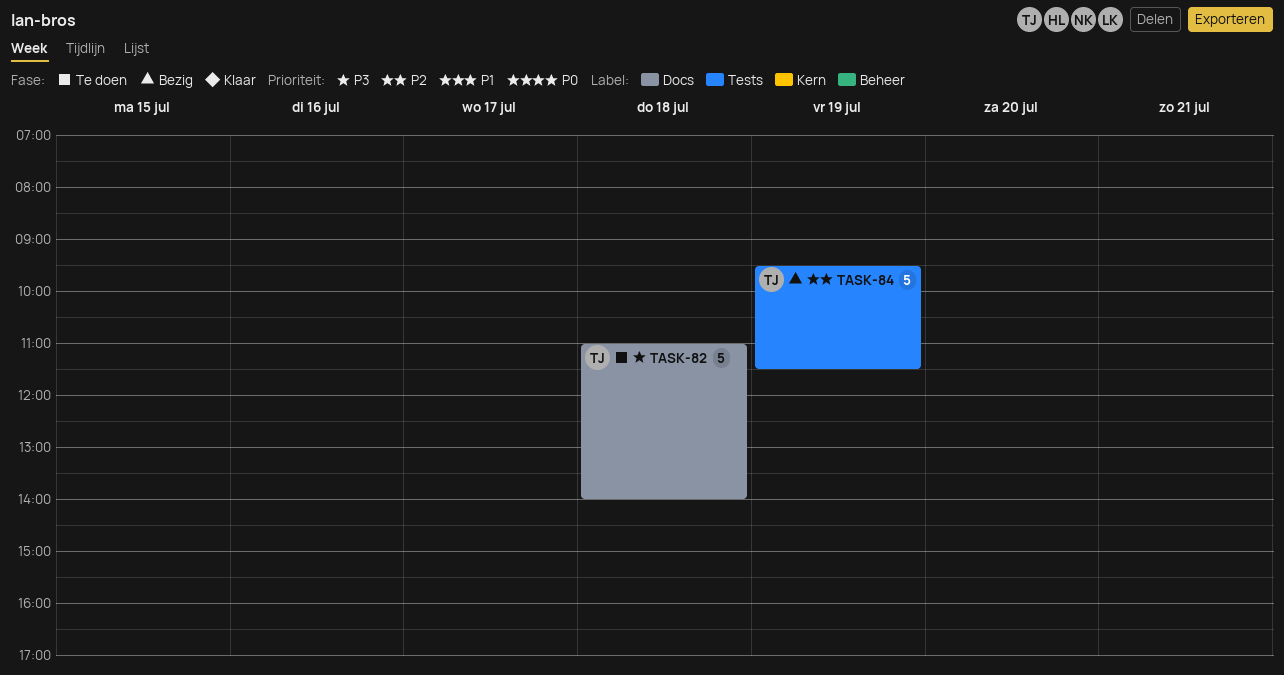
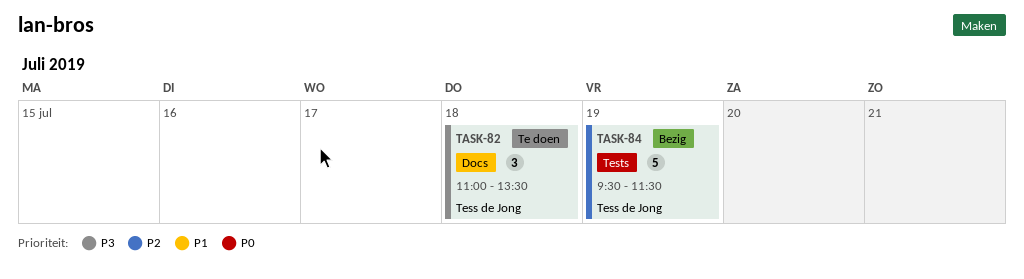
TASK-82, estimate: 5 -> 3
TASK-82, ends: 14:00 -> 13:30

